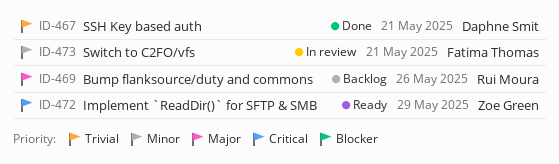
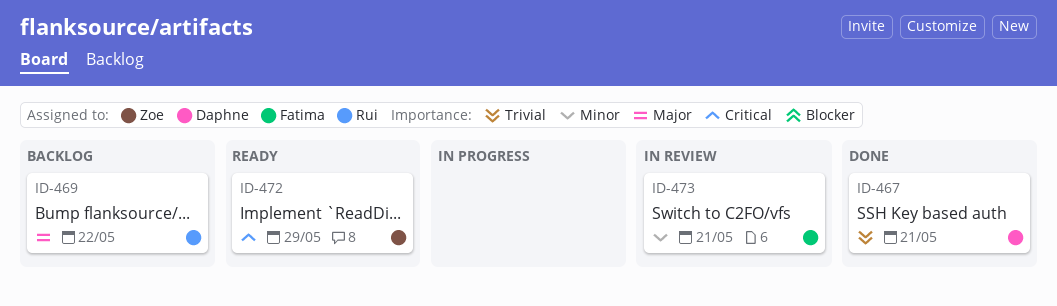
ID-469, due: May 26 -> May 22

